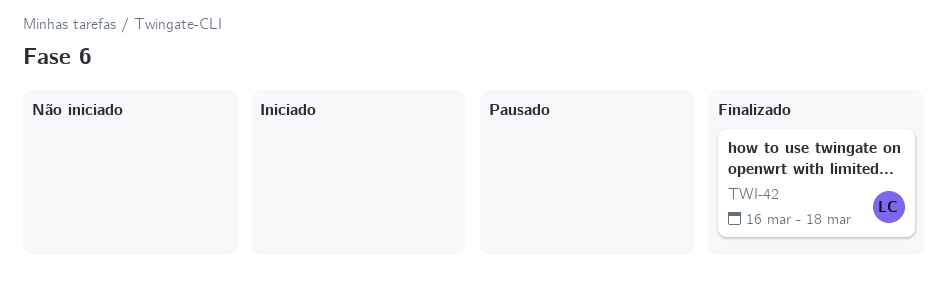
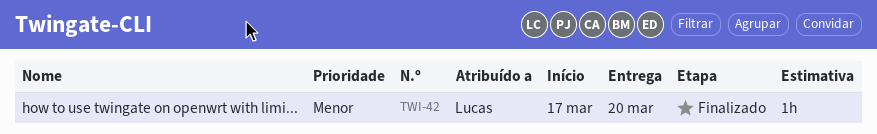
TWI-42, start: Mar 16 -> Mar 17
TWI-42, due: Mar 18 -> Mar 20

